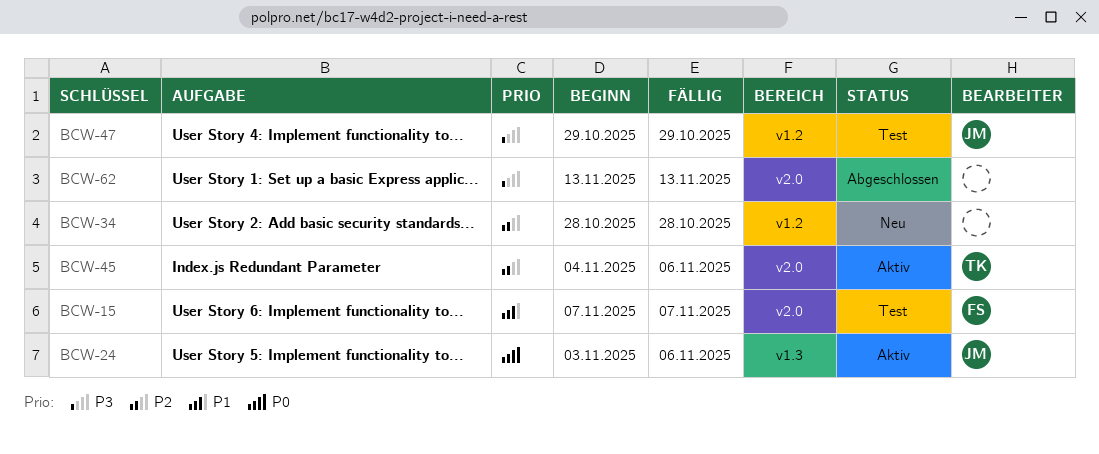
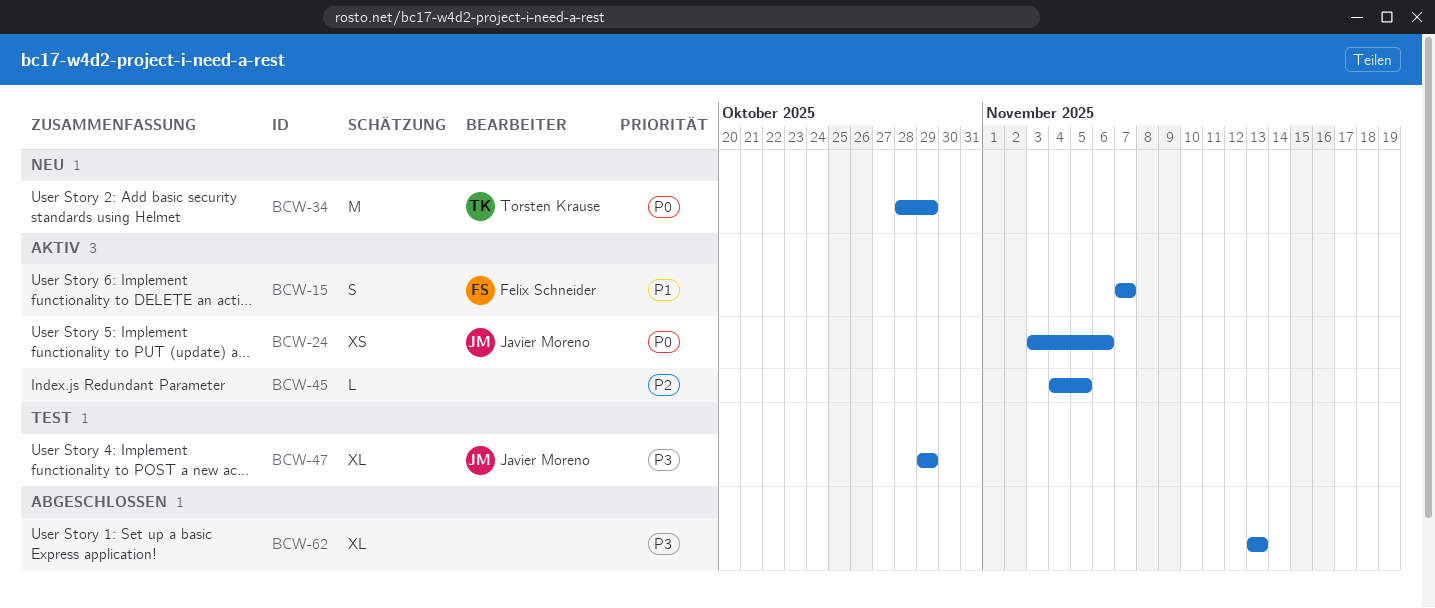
BCW-15, status: Test -> Aktiv
BCW-34, owner: none -> Torsten Krause
BCW-34, priority: P2 -> P0
BCW-34, due: Oct 28 -> Oct 29
BCW-45, owner: Torsten Krause -> none
BCW-45, due: Nov 6 -> Nov 5

